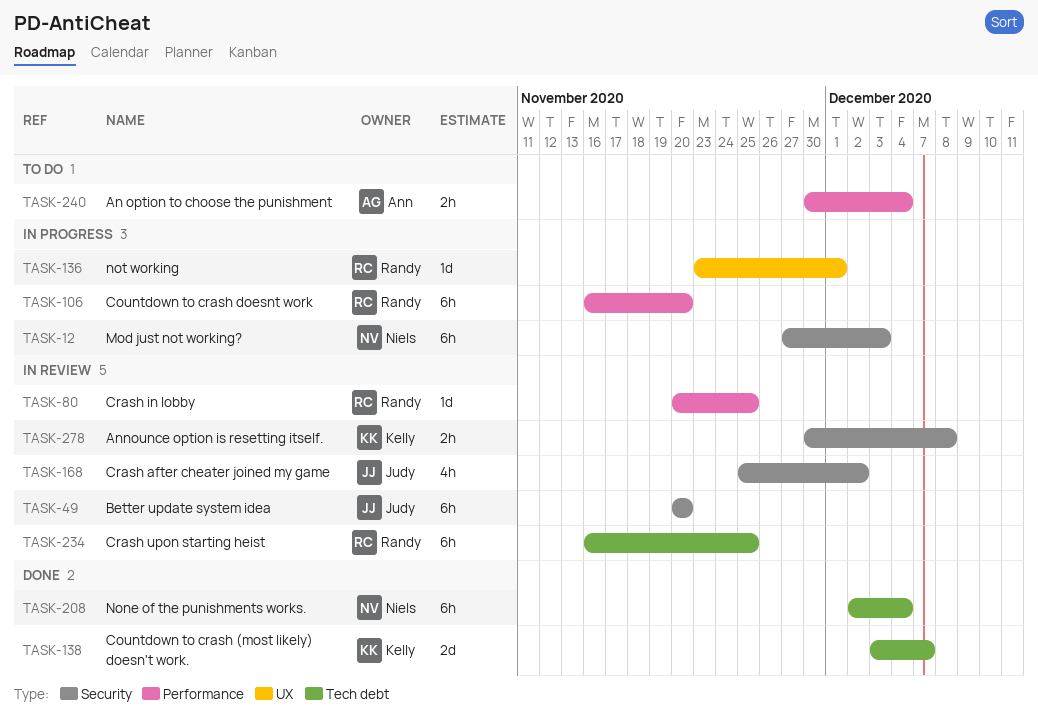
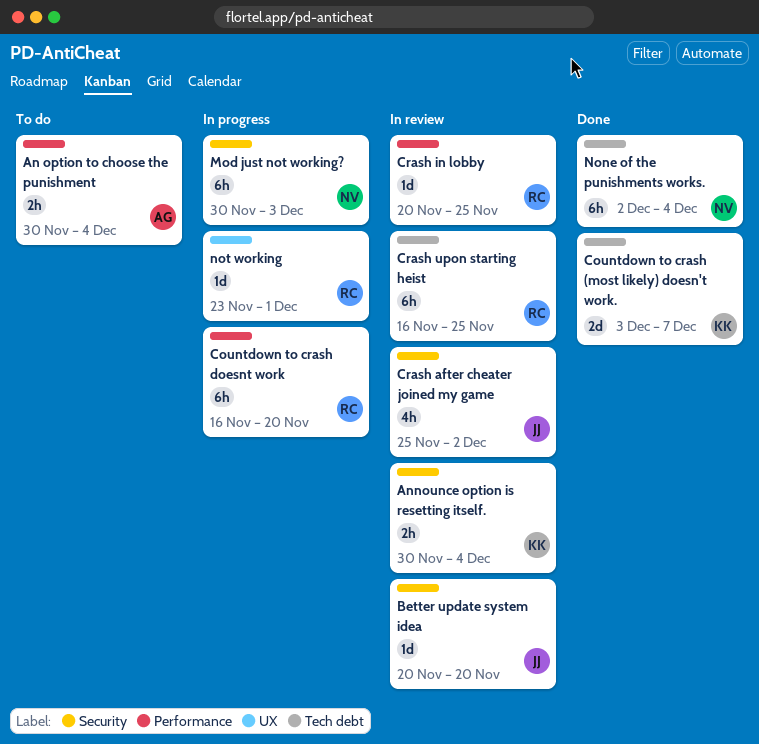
Announce option is resetting itself., due: Dec 8 -> Dec 4
Better update system idea, estimate: 6h -> 1d
Mod just not working?, start: Nov 27 -> Nov 30

